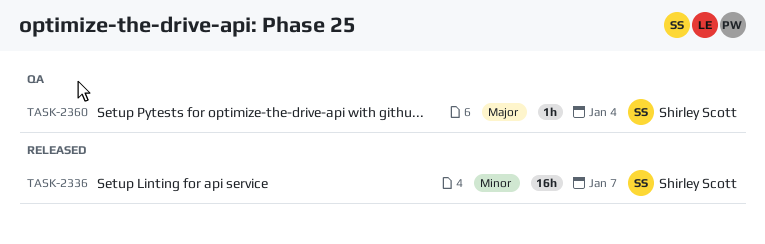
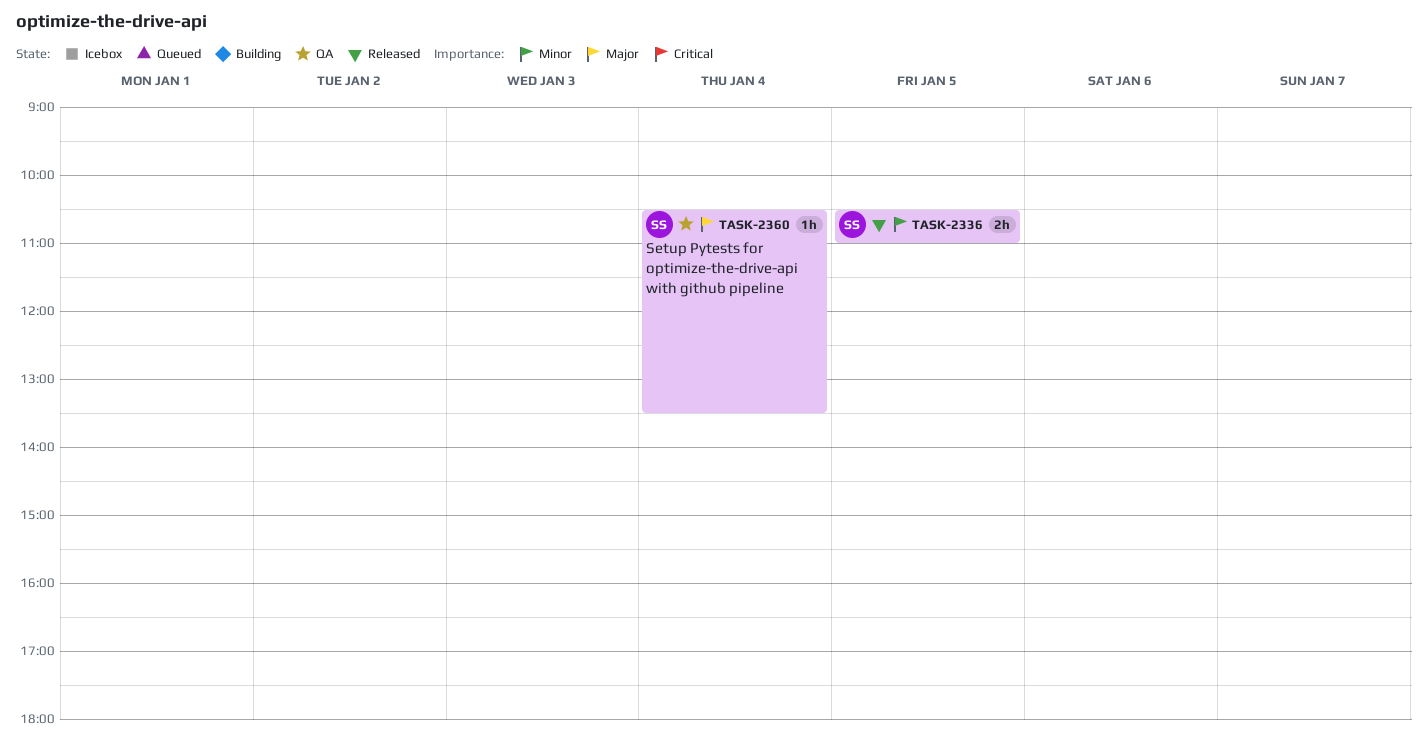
TASK-2336, estimate: 16h -> 2h
TASK-2336, day: Jan 7 -> Jan 5

